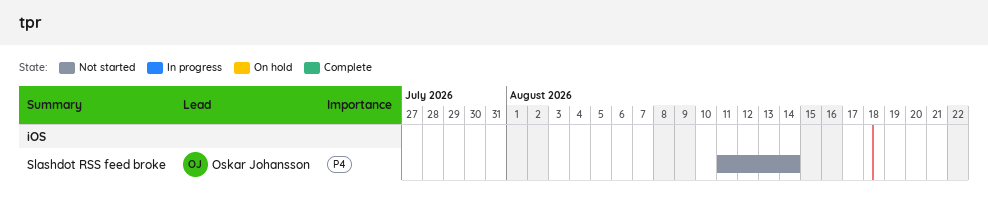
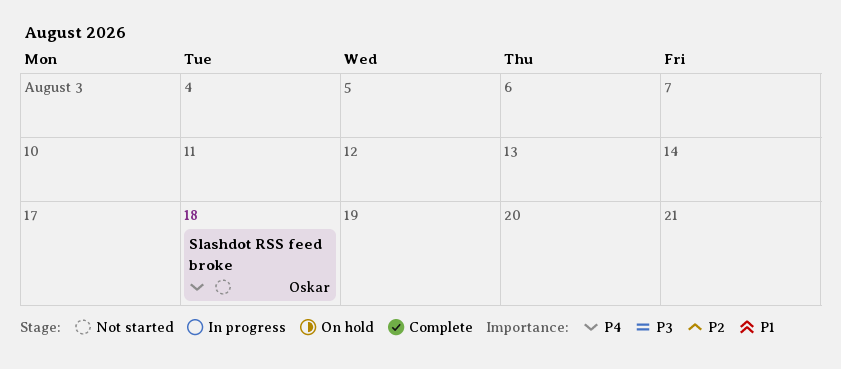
Slashdot RSS feed broke, due: Aug 14 -> Aug 18

